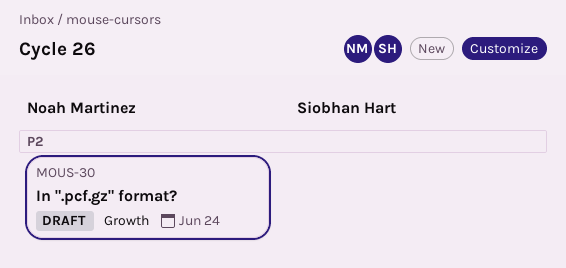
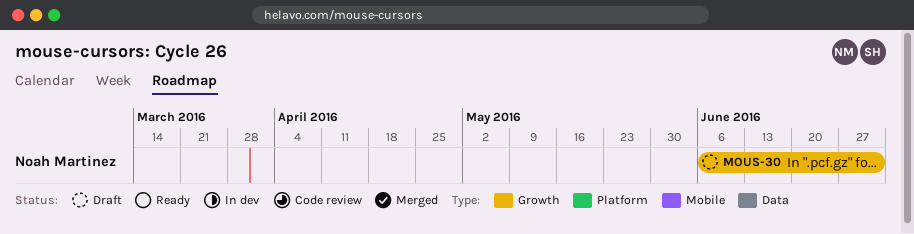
MOUS-30, due: Jun 24 -> Jul 1

